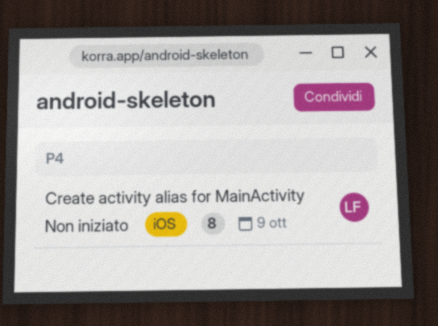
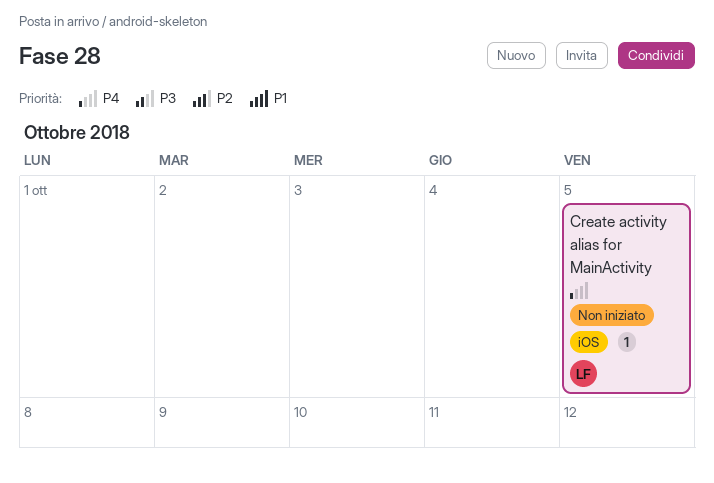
Create activity alias for MainActivity, estimate: 8 -> 1
Create activity alias for MainActivity, due: Oct 9 -> Oct 5

